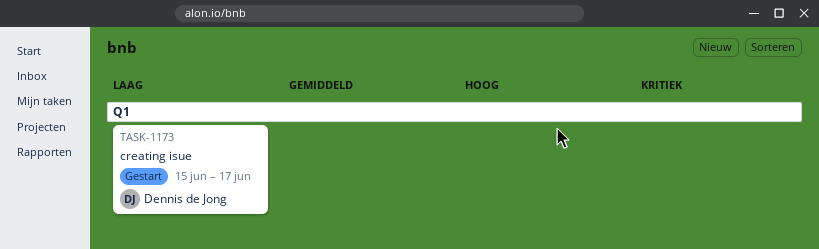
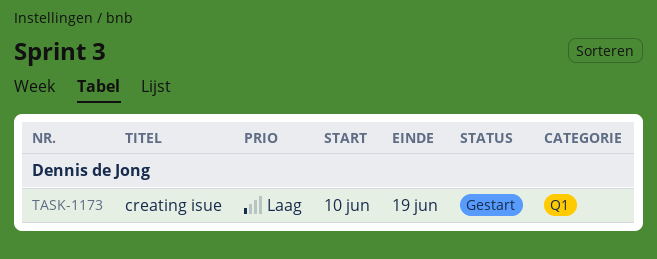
TASK-1173, start: Jun 15 -> Jun 10
TASK-1173, due: Jun 17 -> Jun 19

